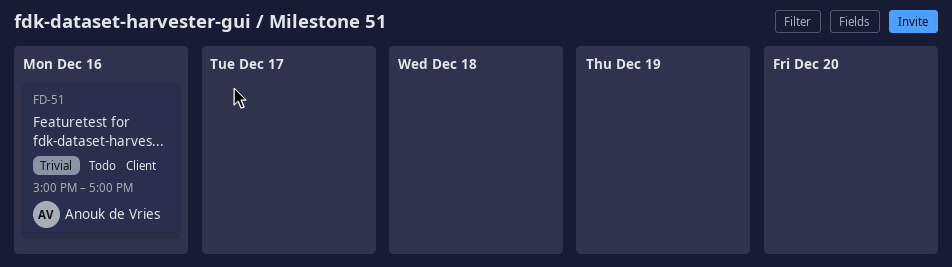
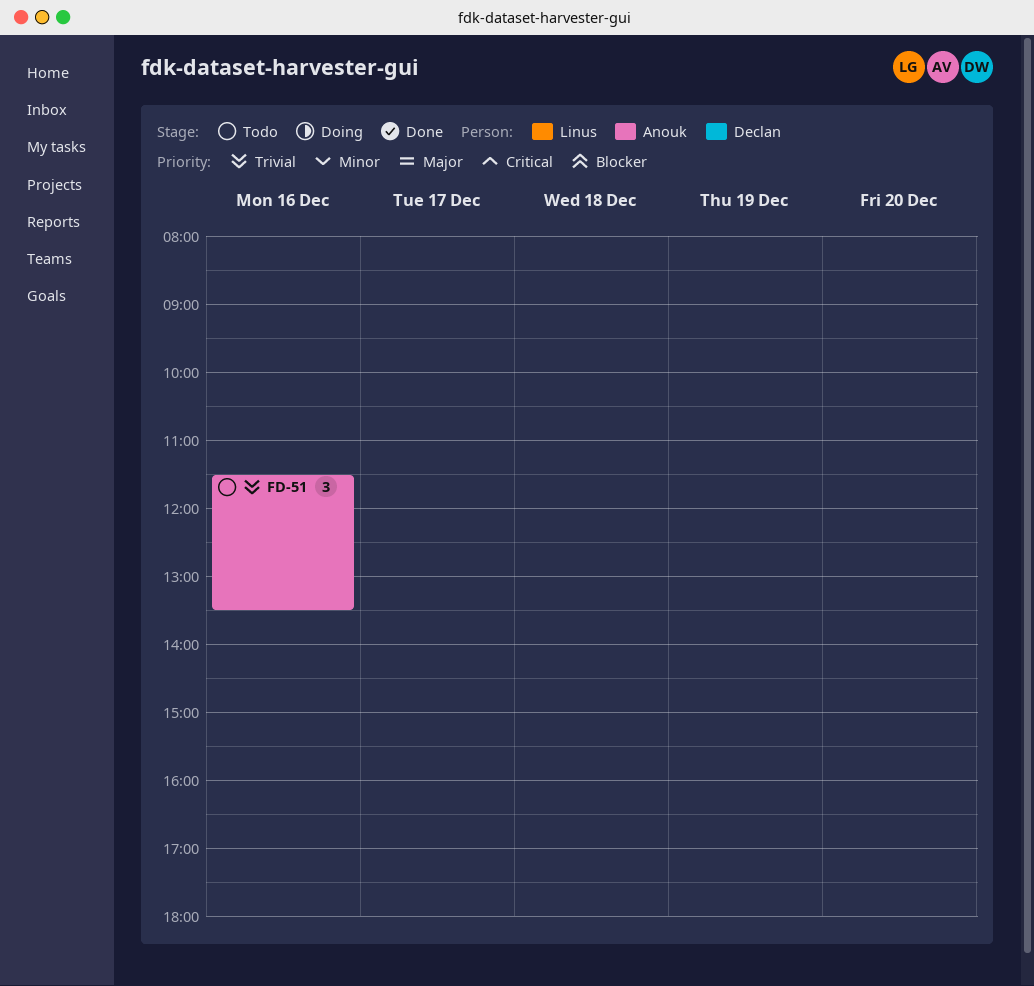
FD-51, begins: 15:00 -> 11:30
FD-51, ends: 17:00 -> 13:30

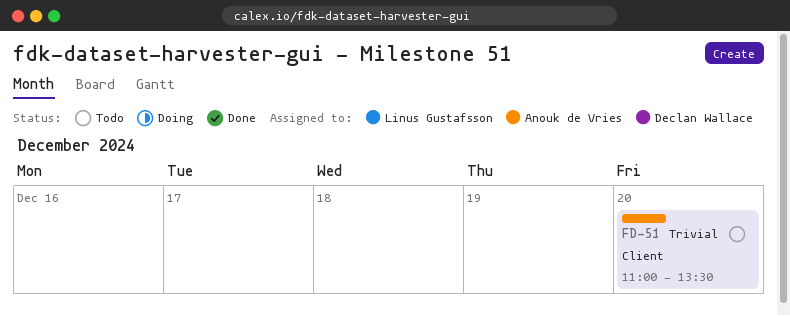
FD-51, day: Dec 16 -> Dec 20
FD-51, begins: 11:30 -> 11:00

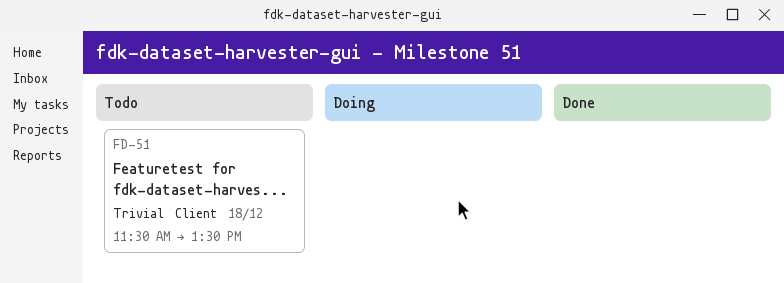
FD-51, day: Dec 20 -> Dec 18
FD-51, begins: 11:00 -> 11:30

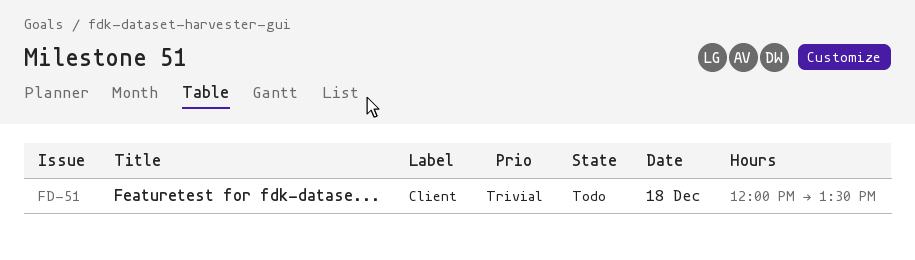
FD-51, begins: 11:30 -> 12:00

